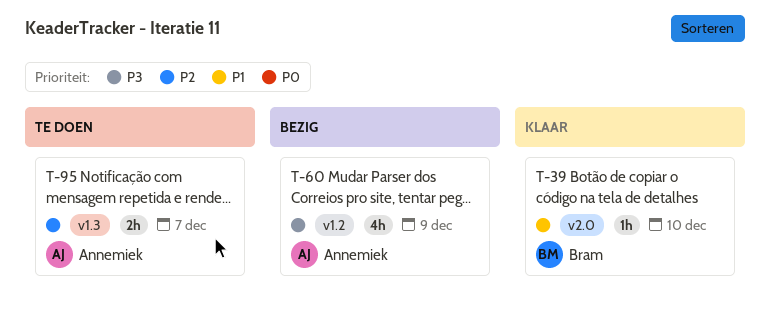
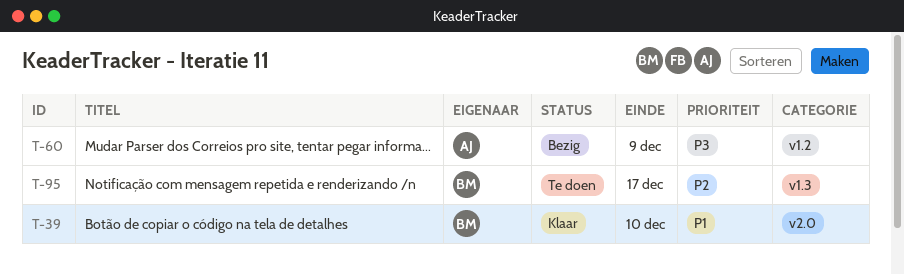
T-95, owner: Annemiek -> Bram
T-95, due: Dec 7 -> Dec 17

